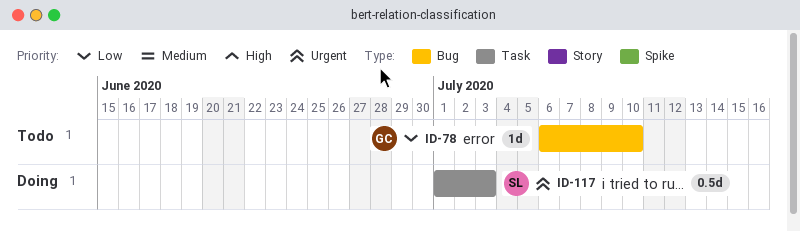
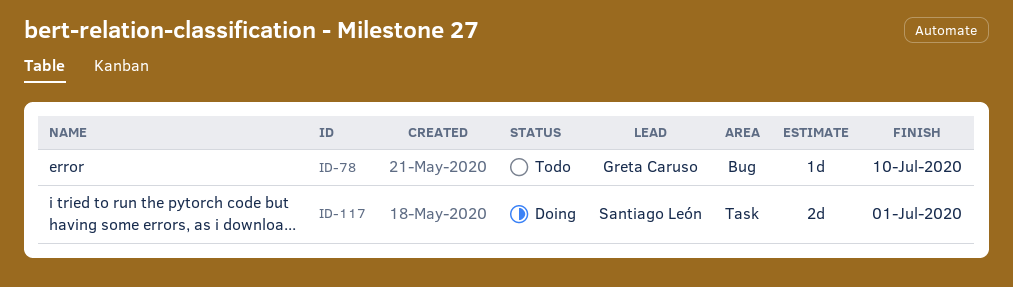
ID-117, estimate: 0.5d -> 2d
ID-117, due: Jul 3 -> Jul 1

